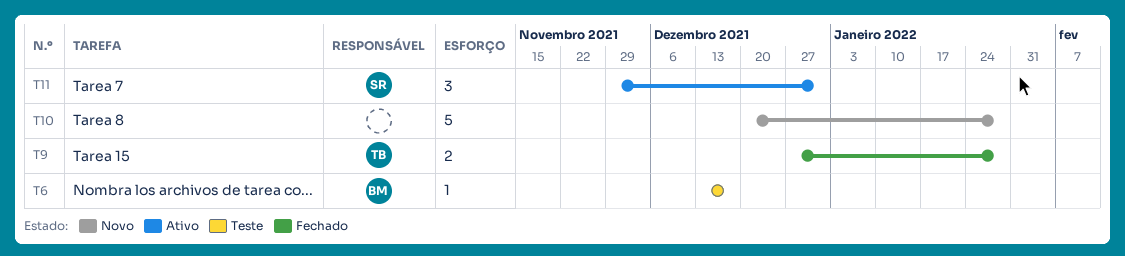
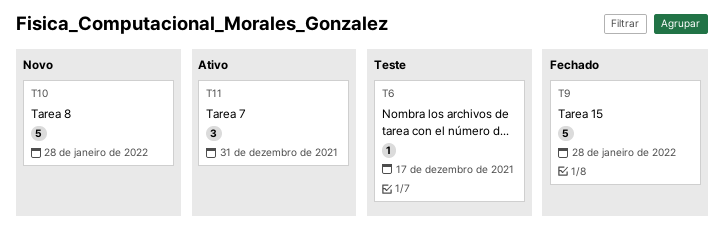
T9, estimate: 2 -> 5

